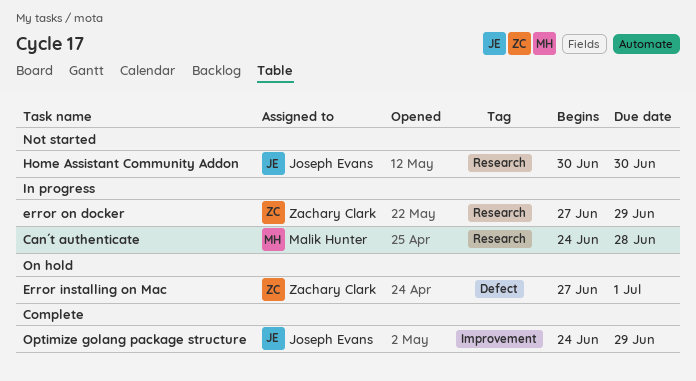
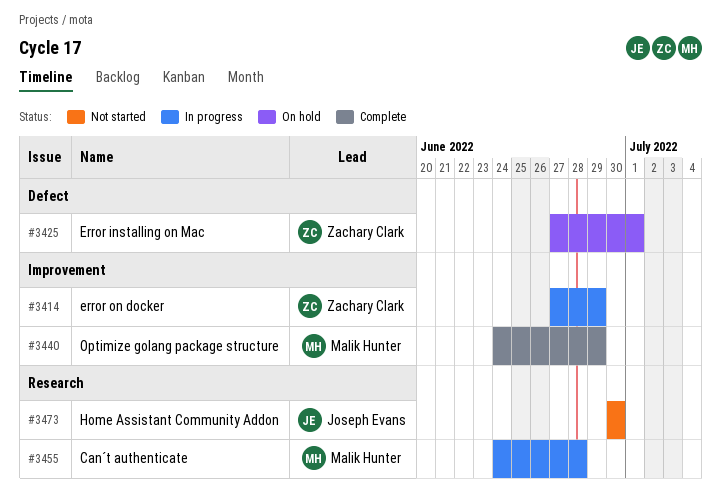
error on docker, label: Research -> Improvement
Optimize golang package structure, owner: Joseph Evans -> Malik Hunter

